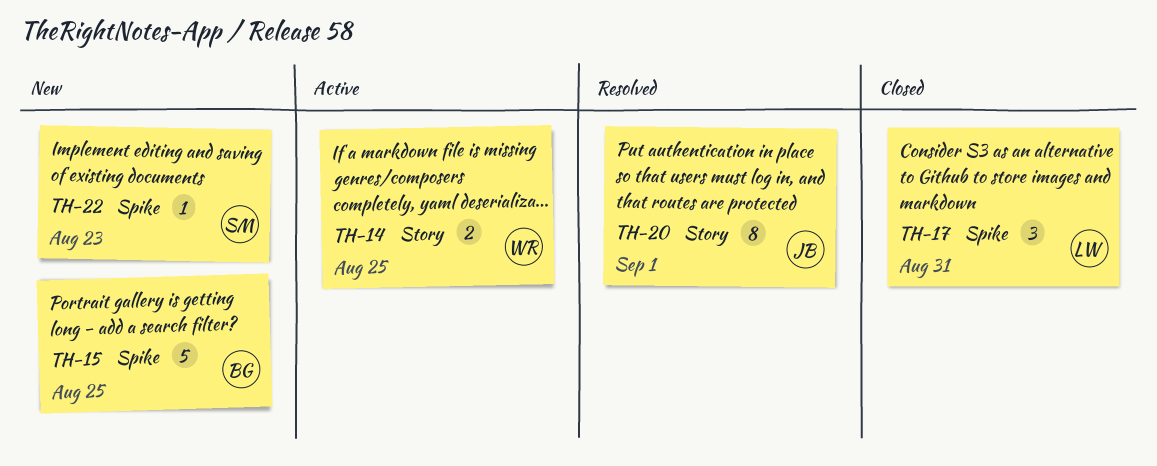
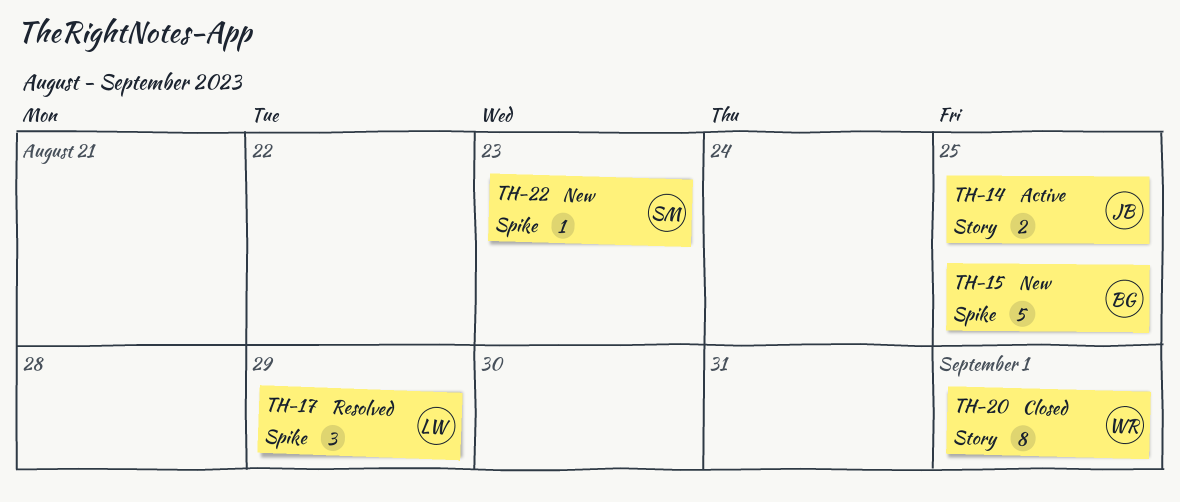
TH-14, owner: WR -> JB
TH-17, status: Closed -> Resolved
TH-17, due: Aug 31 -> Aug 29
TH-20, status: Resolved -> Closed
TH-20, owner: JB -> WR

